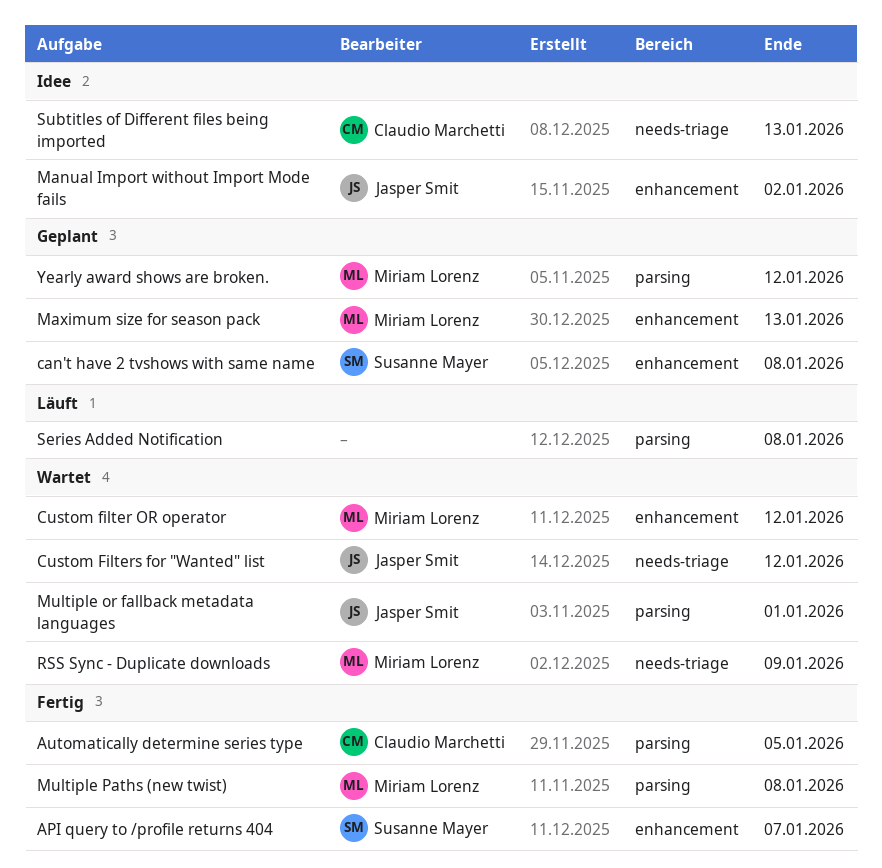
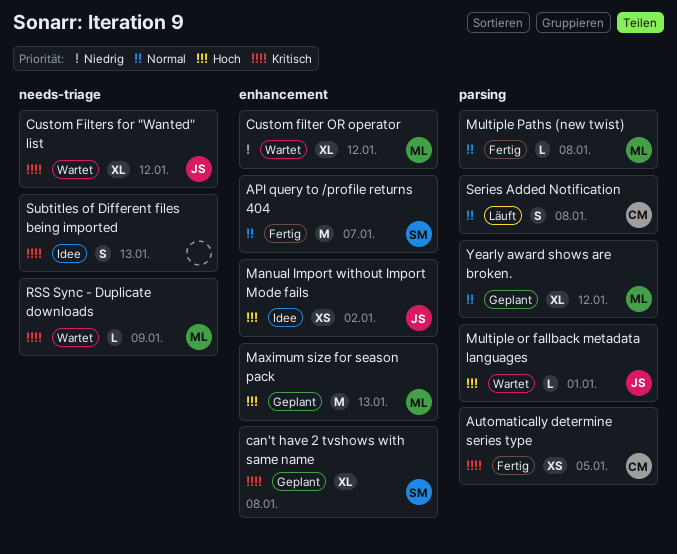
Series Added Notification, owner: none -> Claudio Marchetti
Subtitles of Different files being imported, owner: Claudio Marchetti -> none

